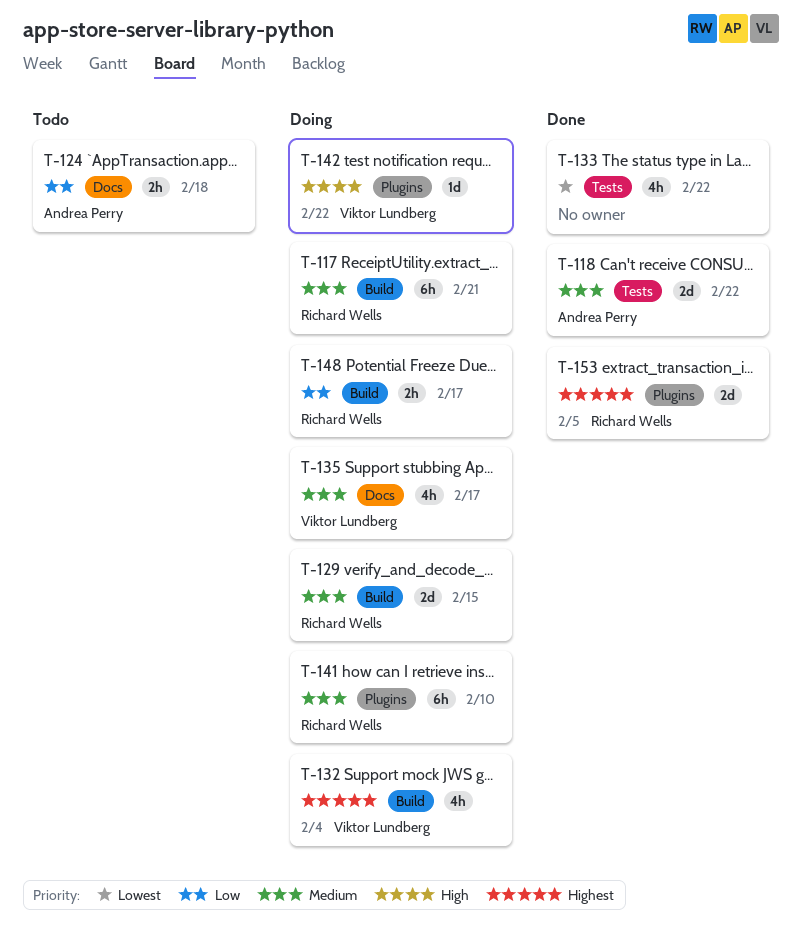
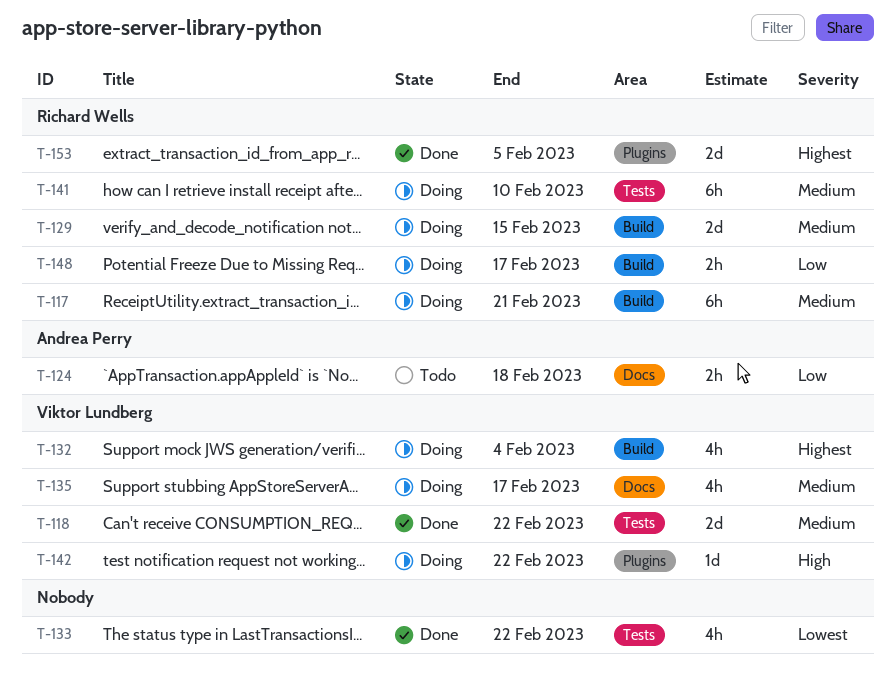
T-118, owner: Andrea Perry -> Viktor Lundberg
T-141, label: Plugins -> Tests

